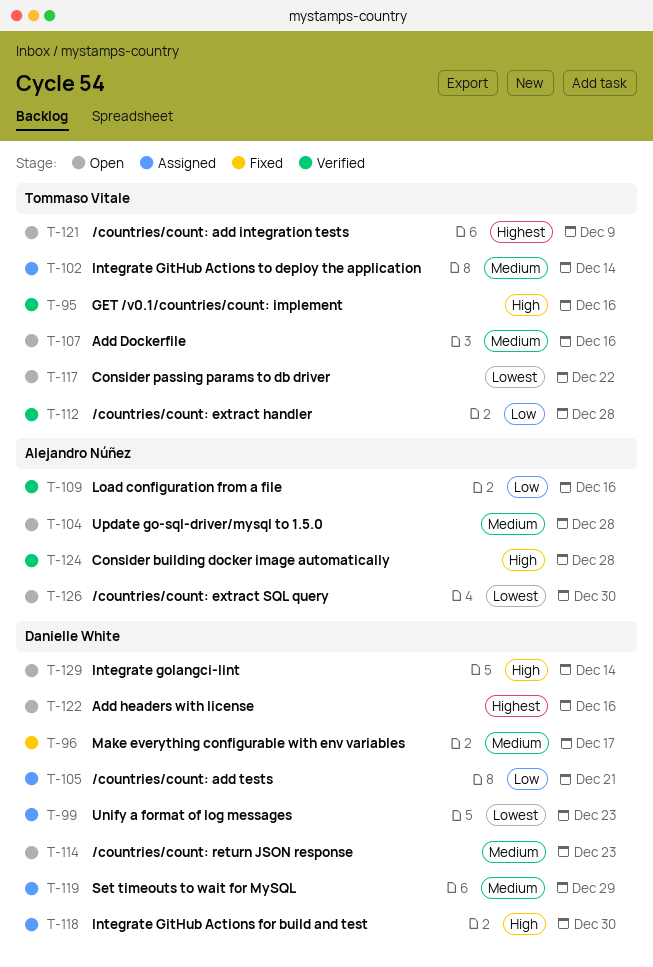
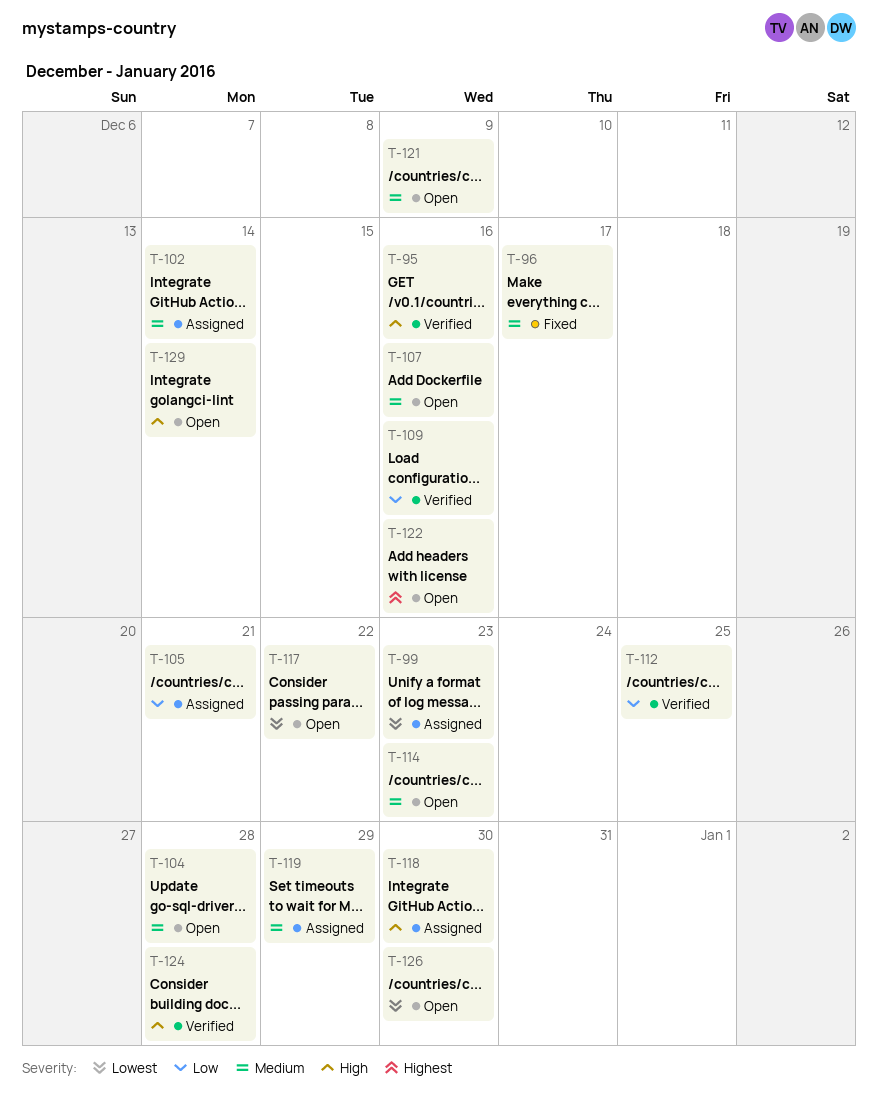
T-112, due: Dec 28 -> Dec 25
T-121, priority: Highest -> Medium

